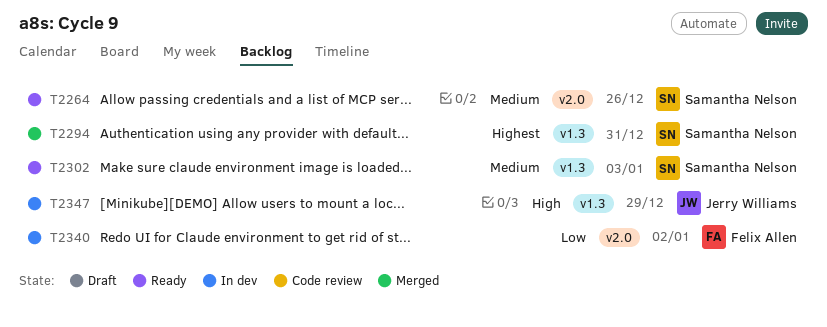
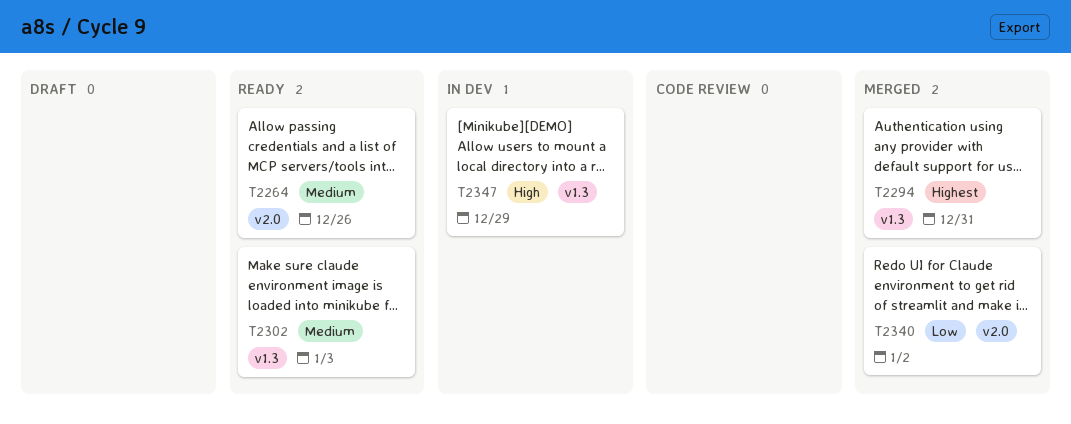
T2340, status: In dev -> Merged

